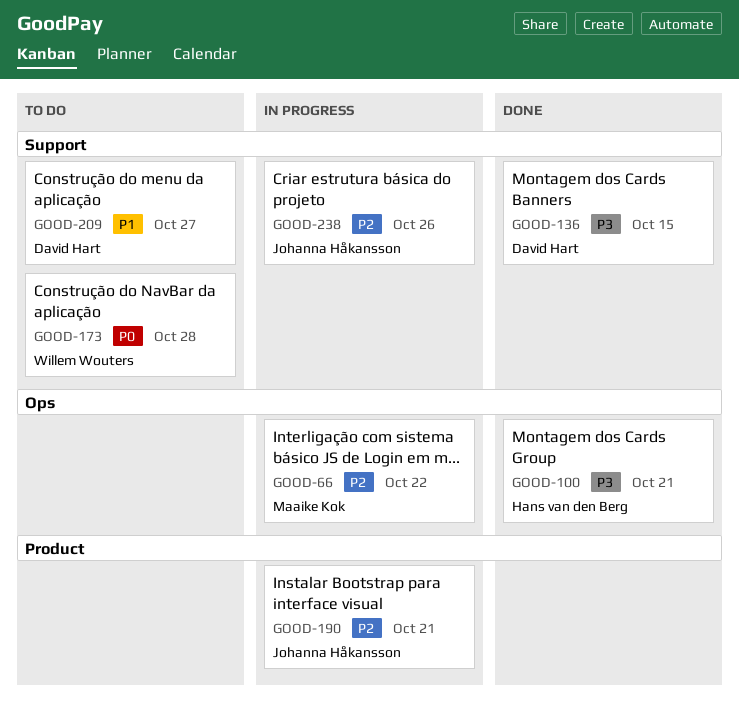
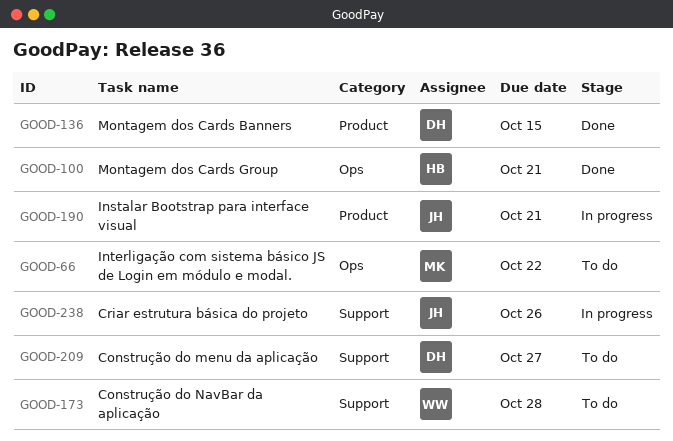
GOOD-66, status: In progress -> To do
GOOD-136, label: Support -> Product

